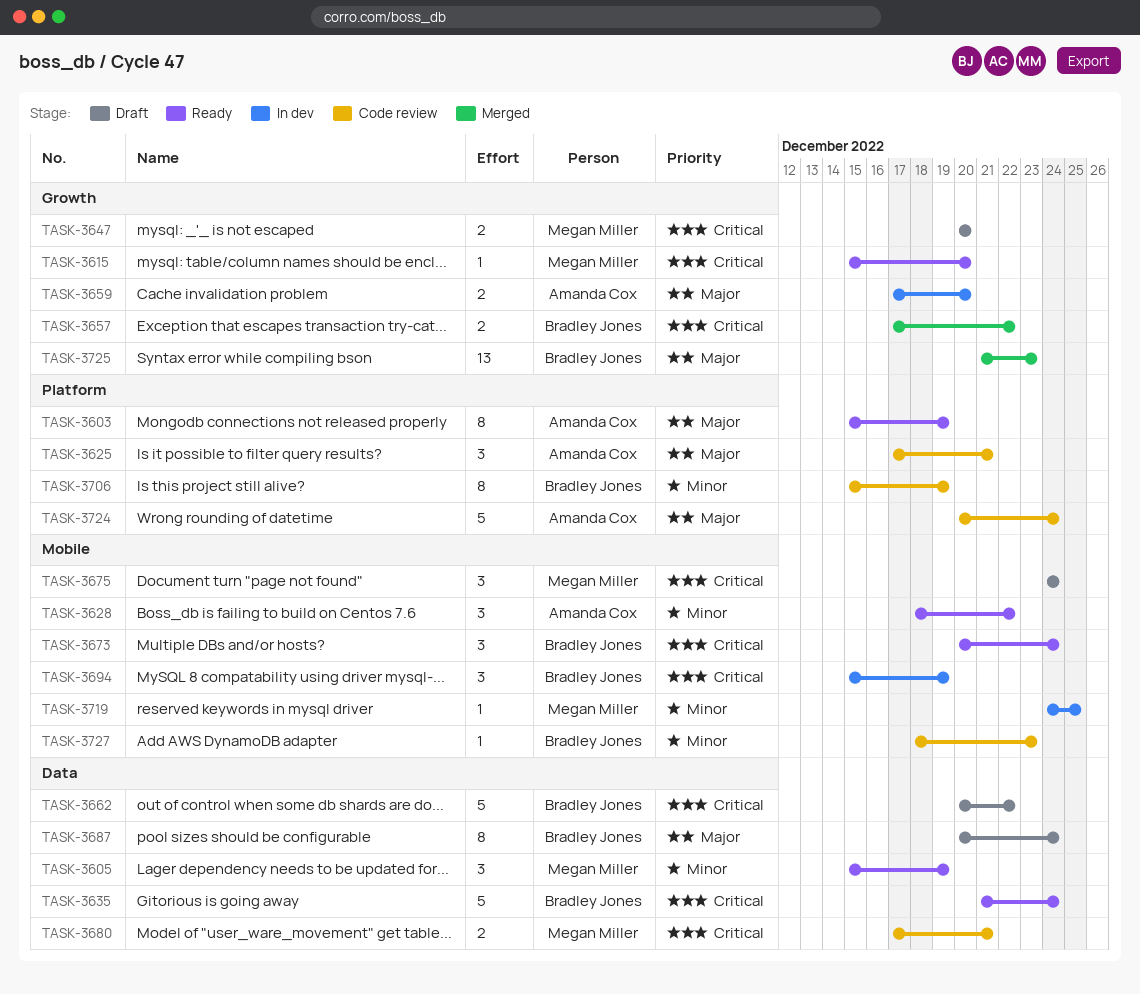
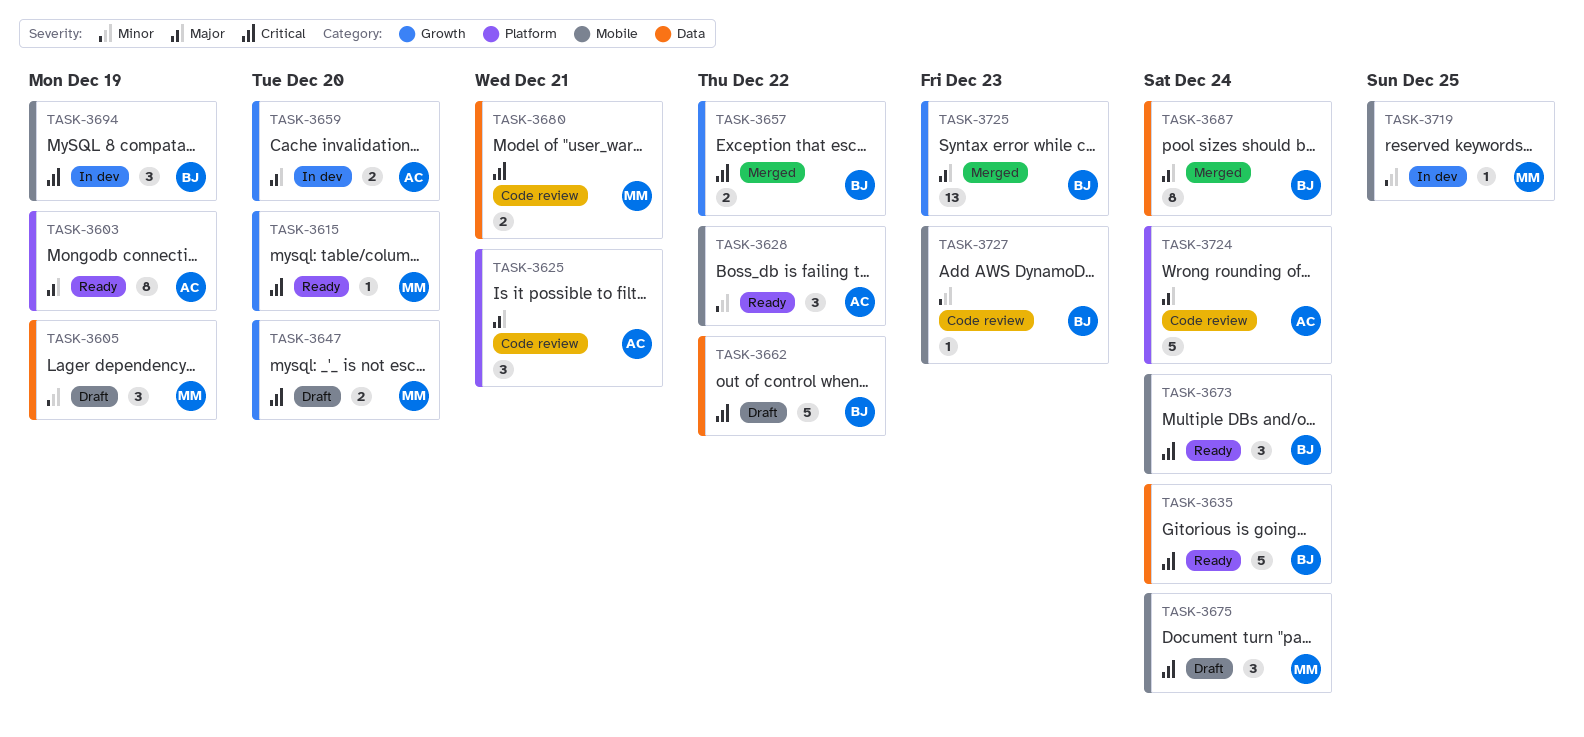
TASK-3605, status: Ready -> Draft
TASK-3687, status: Draft -> Merged
TASK-3706: present -> none

